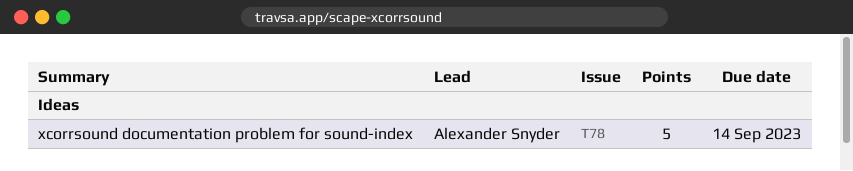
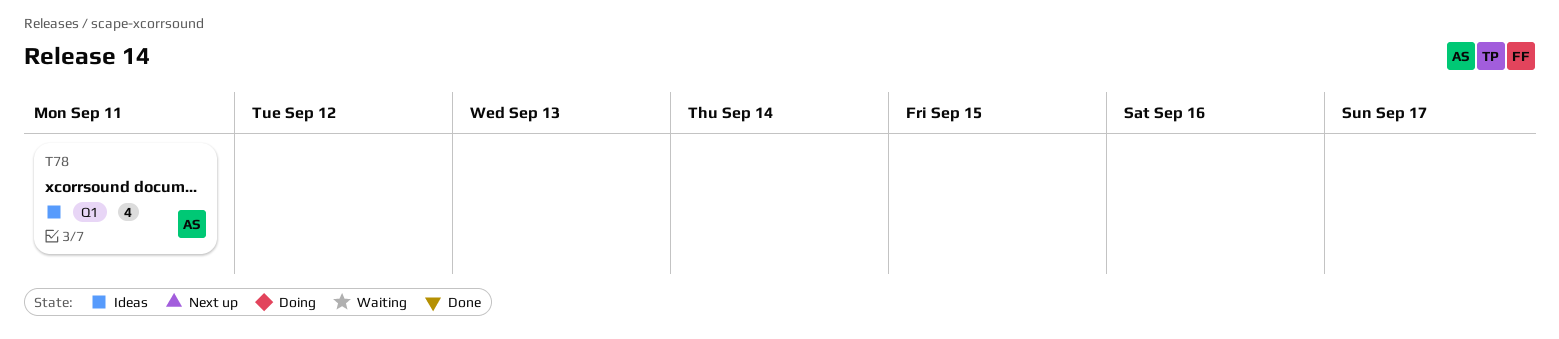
T78, estimate: 5 -> 4
T78, due: Sep 14 -> Sep 11

